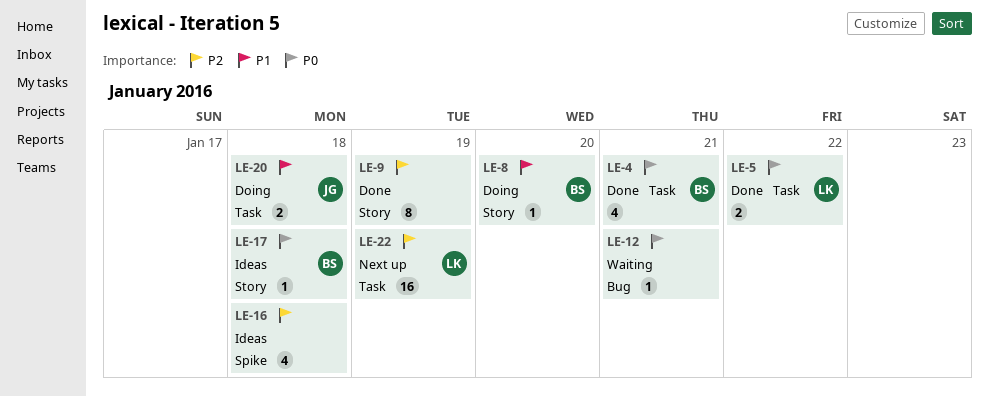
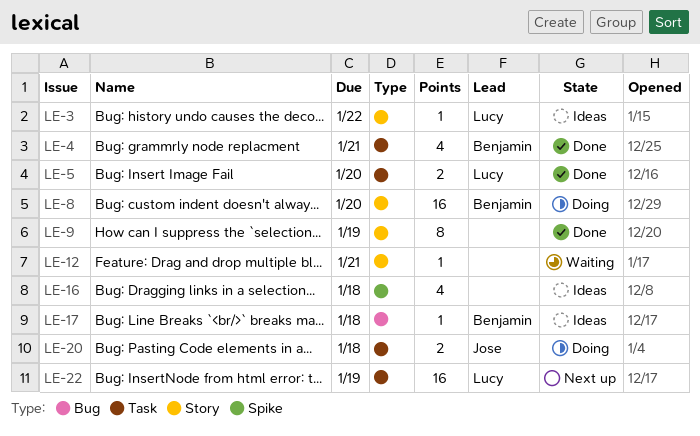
LE-3: none -> present
LE-5, due: Jan 22 -> Jan 20
LE-8, estimate: 1 -> 16
LE-12, label: Bug -> Story
LE-17, label: Story -> Bug

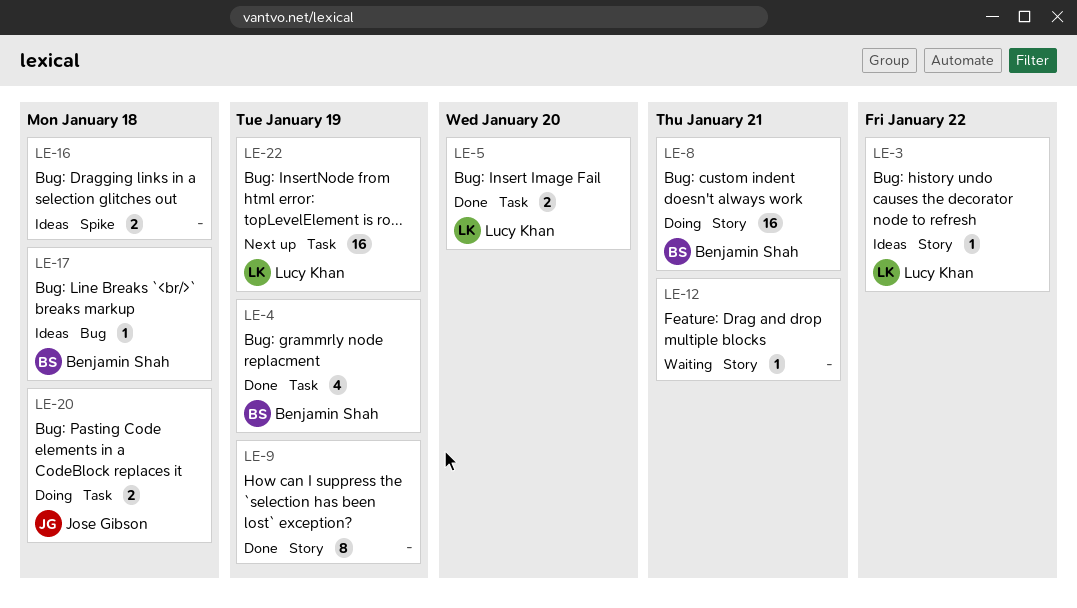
LE-4, due: Jan 21 -> Jan 19
LE-8, due: Jan 20 -> Jan 21
LE-16, estimate: 4 -> 2

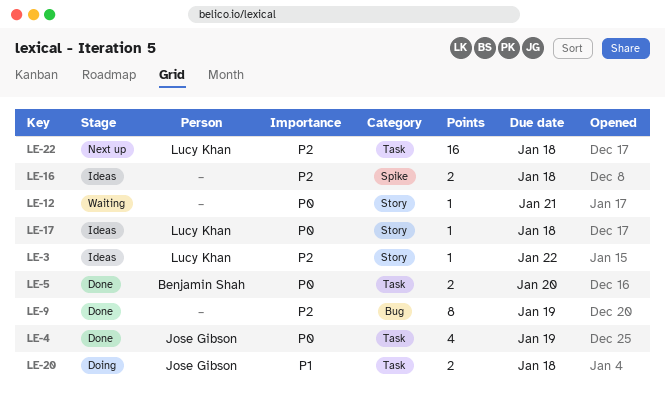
LE-4, owner: Benjamin Shah -> Jose Gibson
LE-5, owner: Lucy Khan -> Benjamin Shah
LE-8: present -> none
LE-9, label: Story -> Bug
LE-17, owner: Benjamin Shah -> Lucy Khan
LE-17, label: Bug -> Story
LE-22, due: Jan 19 -> Jan 18

